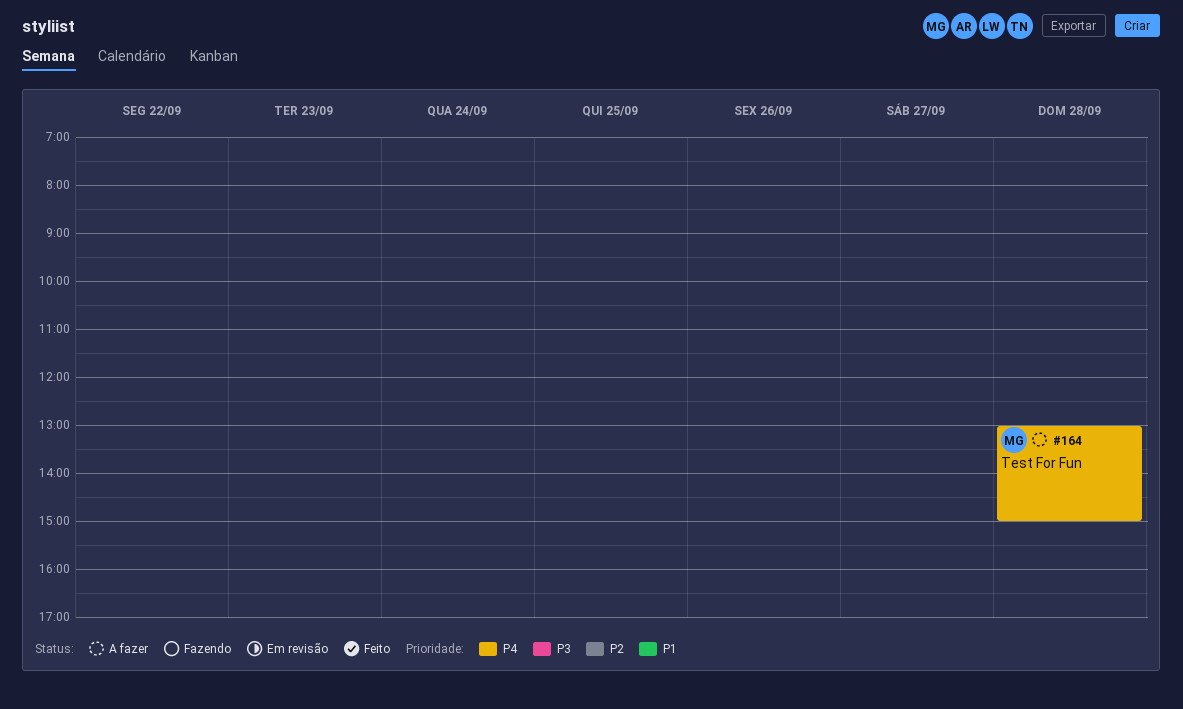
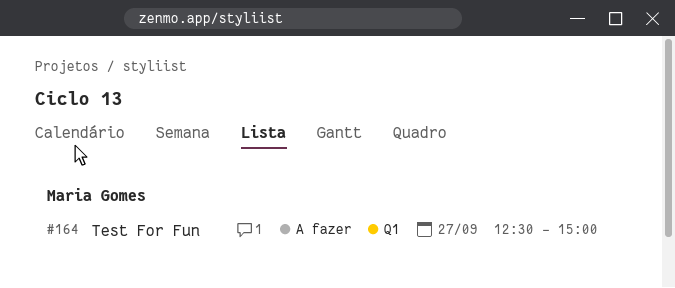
#164, day: Sep 28 -> Sep 27
#164, begins: 13:00 -> 12:30

